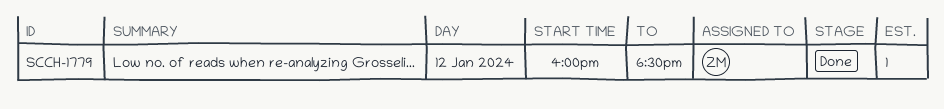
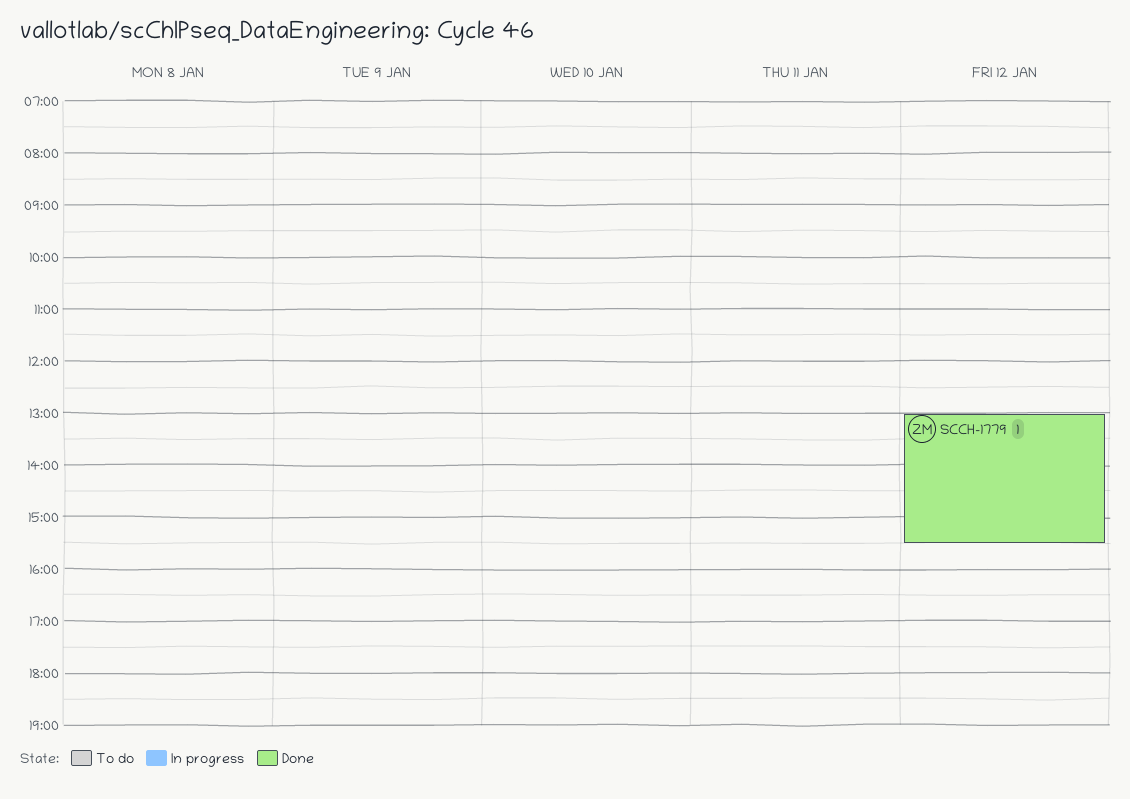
SCCH-1779, begins: 16:00 -> 13:00
SCCH-1779, ends: 18:30 -> 15:30

